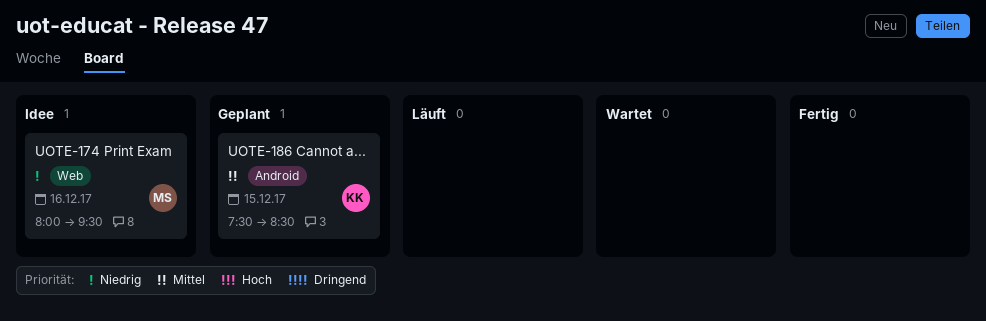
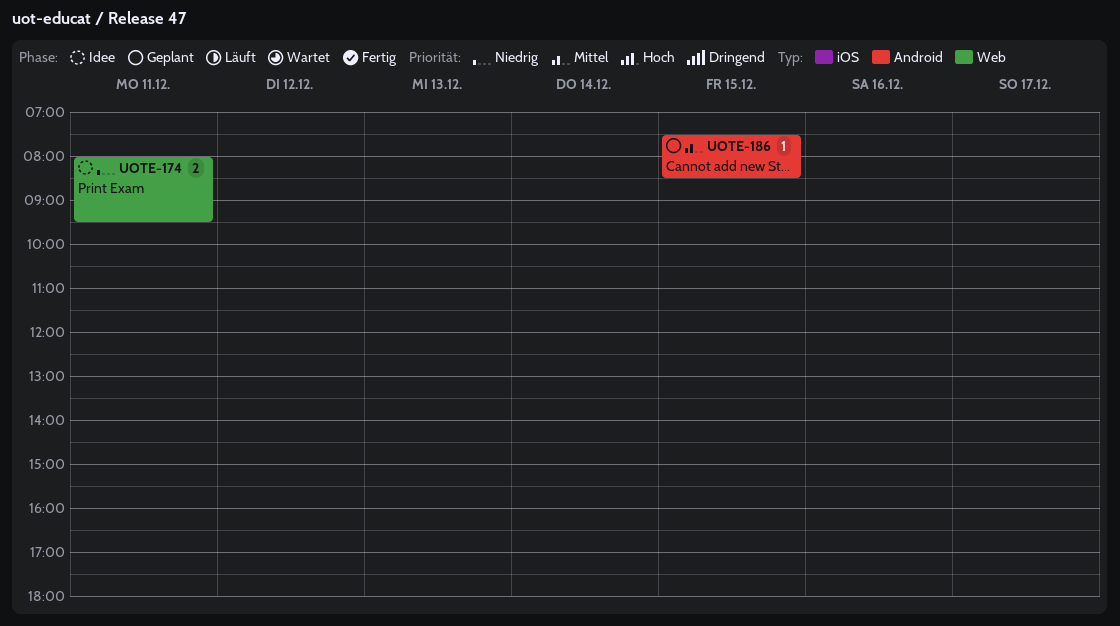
UOTE-174, day: Dec 16 -> Dec 11

